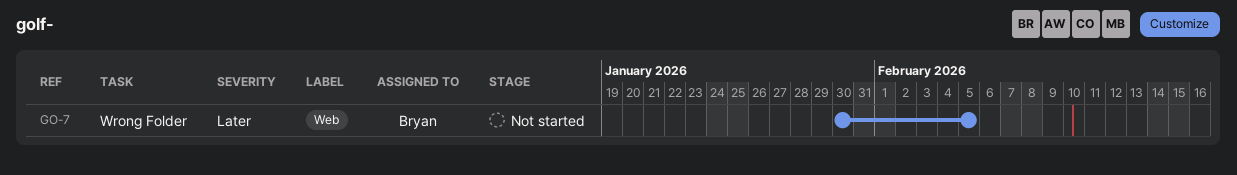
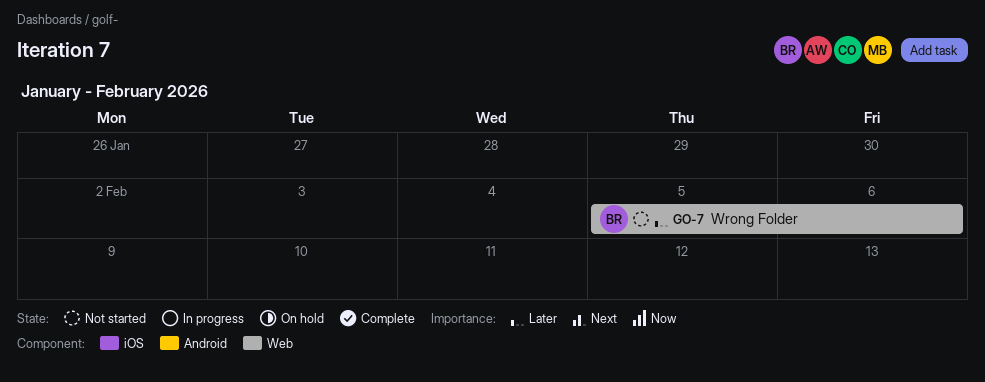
GO-7, start: Jan 30 -> Feb 5
GO-7, due: Feb 5 -> Feb 6

